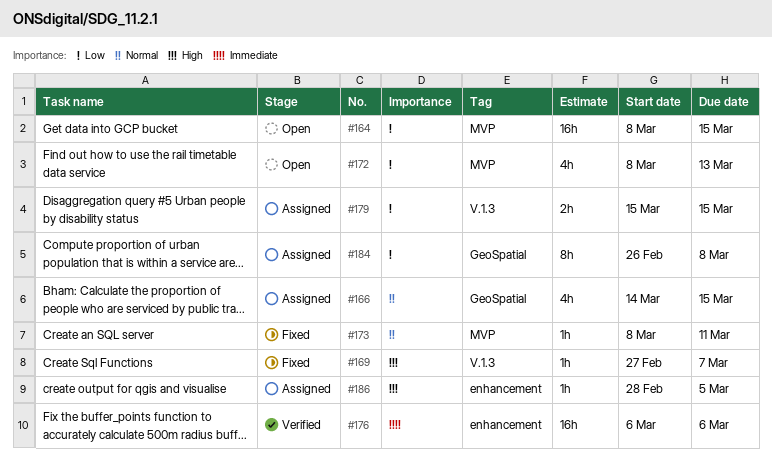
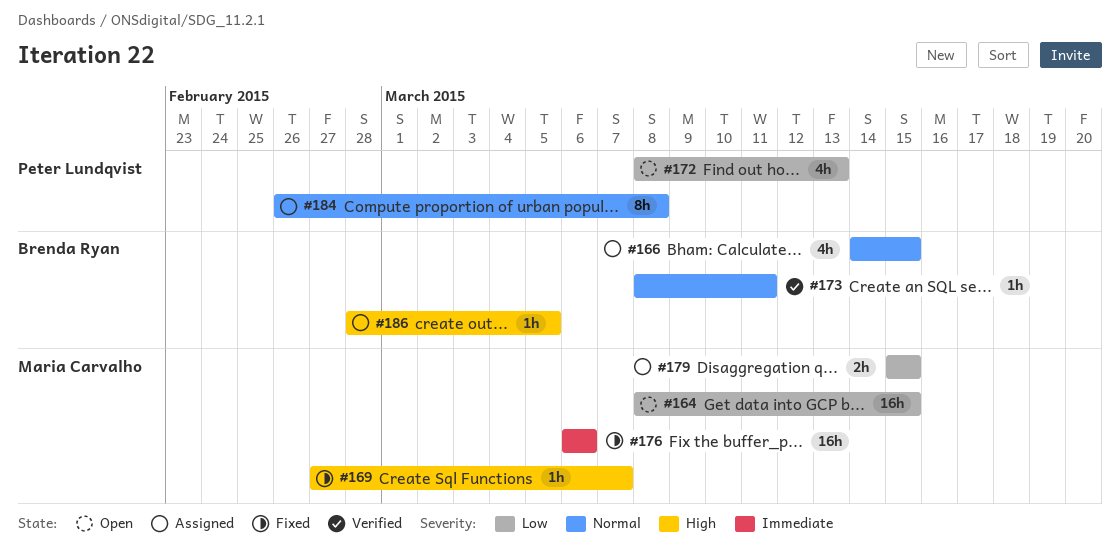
#173, status: Fixed -> Verified
#176, status: Verified -> Fixed
#184, priority: Low -> Normal

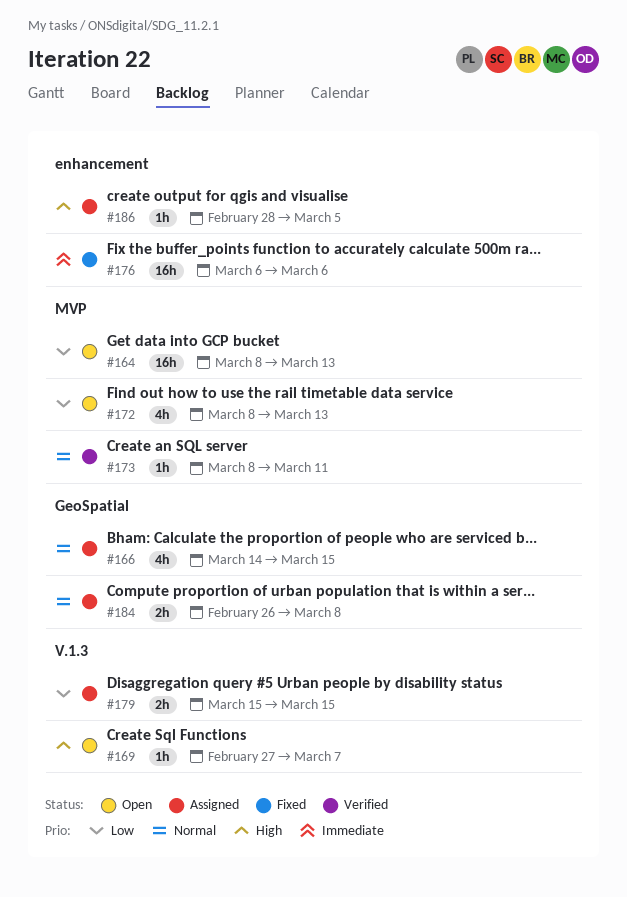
#164, due: Mar 15 -> Mar 13
#169, status: Fixed -> Open
#184, estimate: 8h -> 2h

